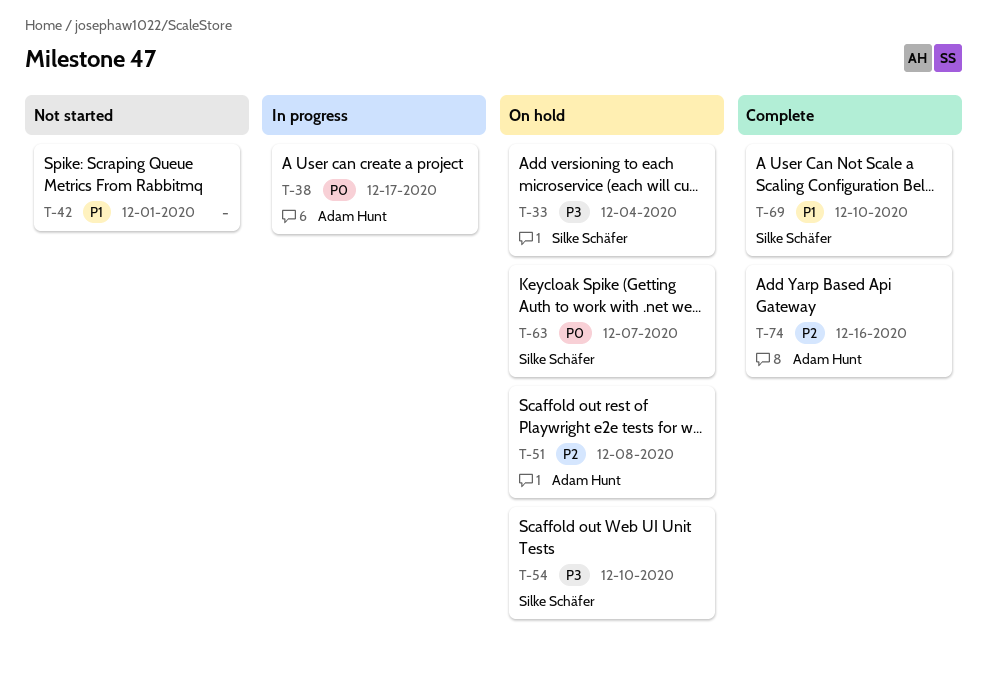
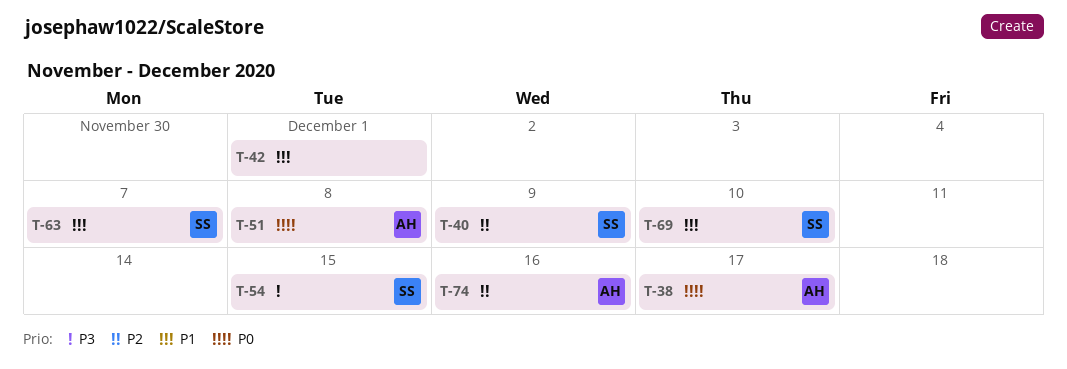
T-33: present -> none
T-40: none -> present
T-51, priority: P2 -> P0
T-54, due: Dec 10 -> Dec 15
T-63, priority: P0 -> P1

